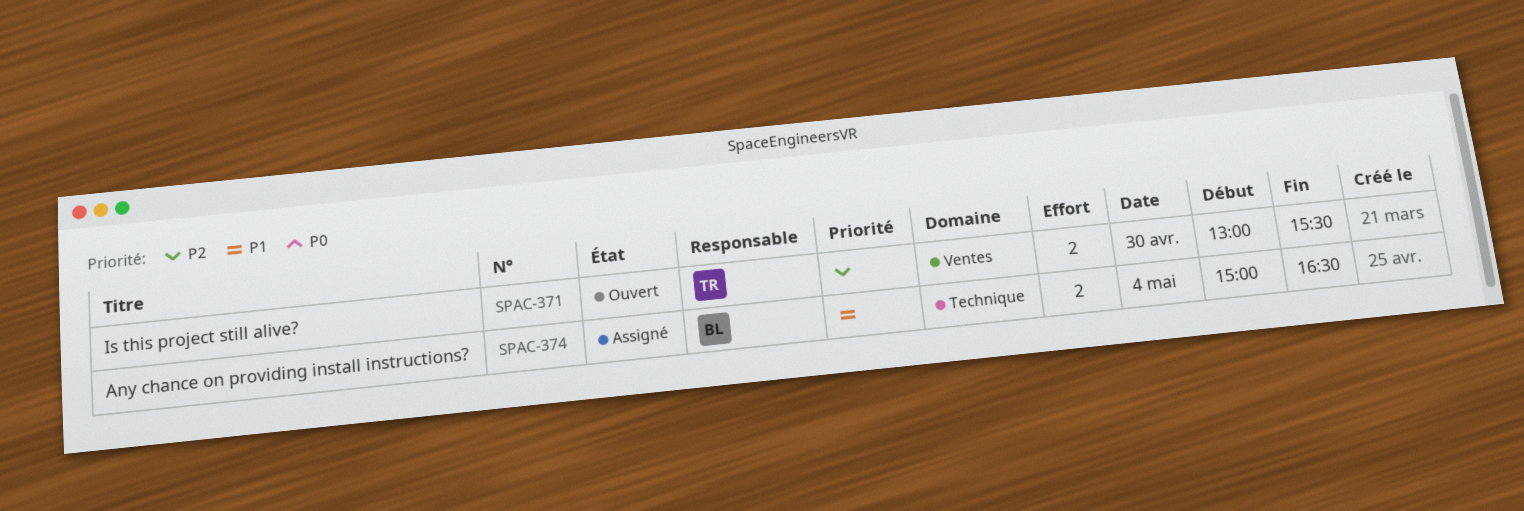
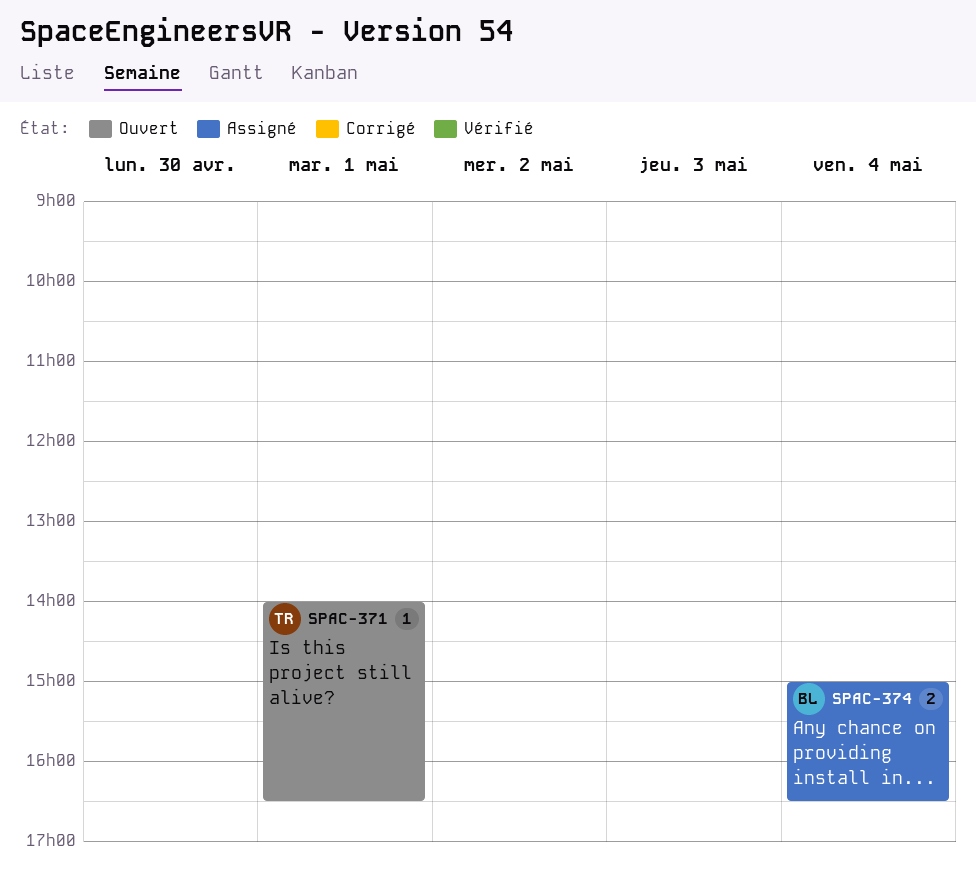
SPAC-371, estimate: 2 -> 1
SPAC-371, day: Apr 30 -> May 1
SPAC-371, begins: 13:00 -> 14:00
SPAC-371, ends: 15:30 -> 16:30

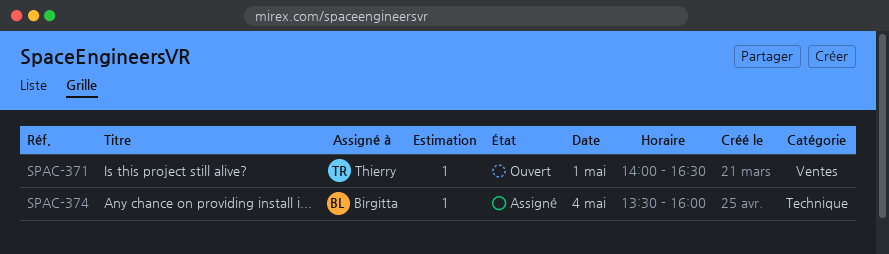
SPAC-374, estimate: 2 -> 1
SPAC-374, begins: 15:00 -> 13:30
SPAC-374, ends: 16:30 -> 16:00

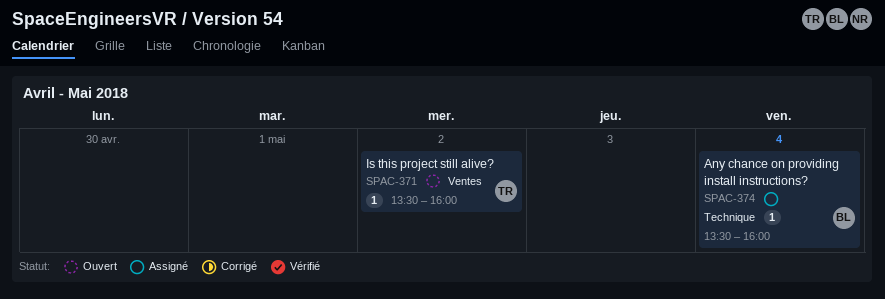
SPAC-371, day: May 1 -> May 2
SPAC-371, begins: 14:00 -> 13:30
SPAC-371, ends: 16:30 -> 16:00

